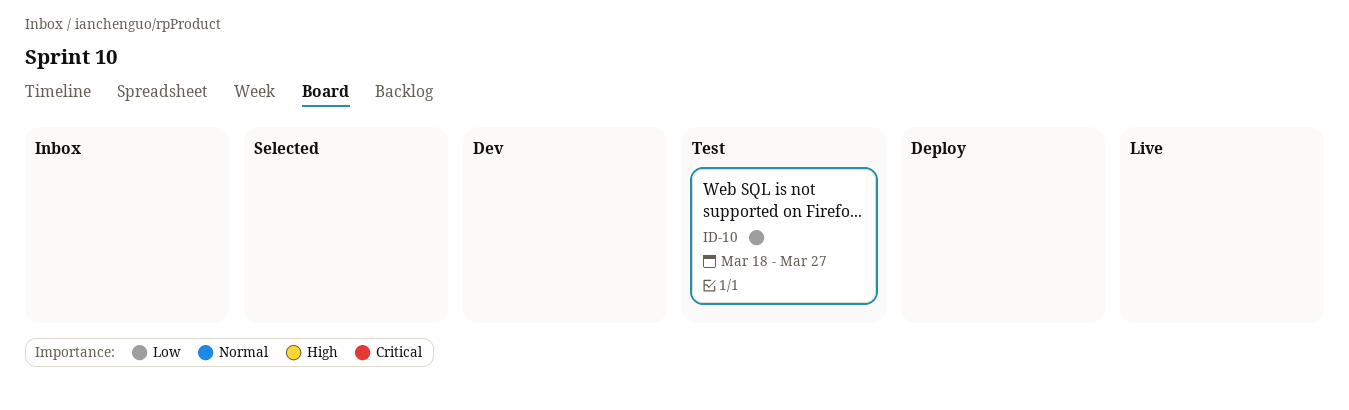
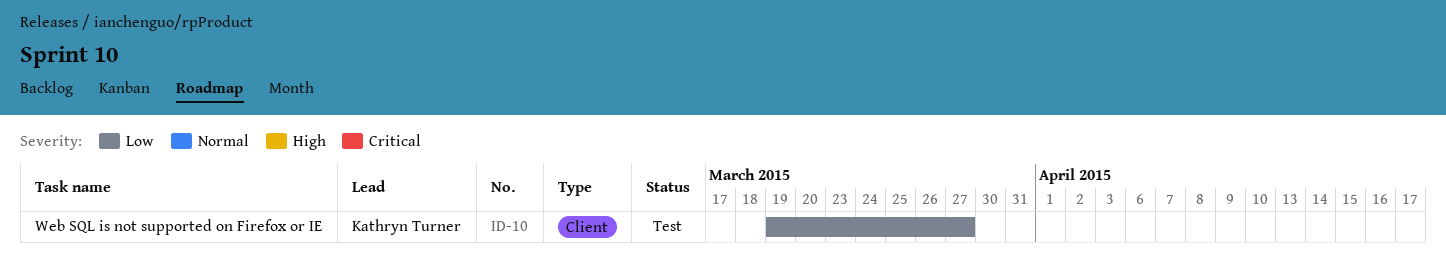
ID-10, start: Mar 18 -> Mar 19

